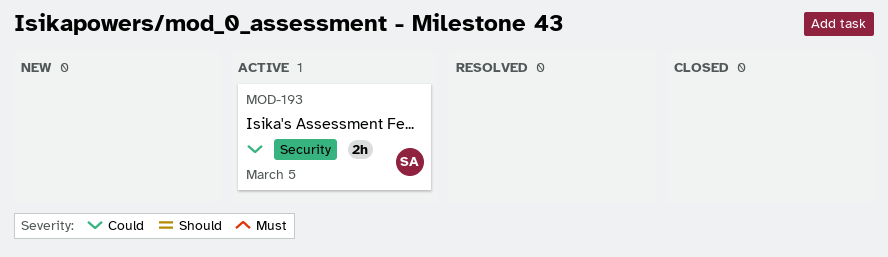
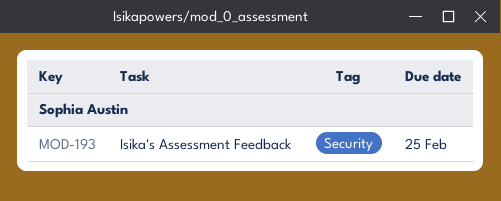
MOD-193, due: Mar 5 -> Feb 25

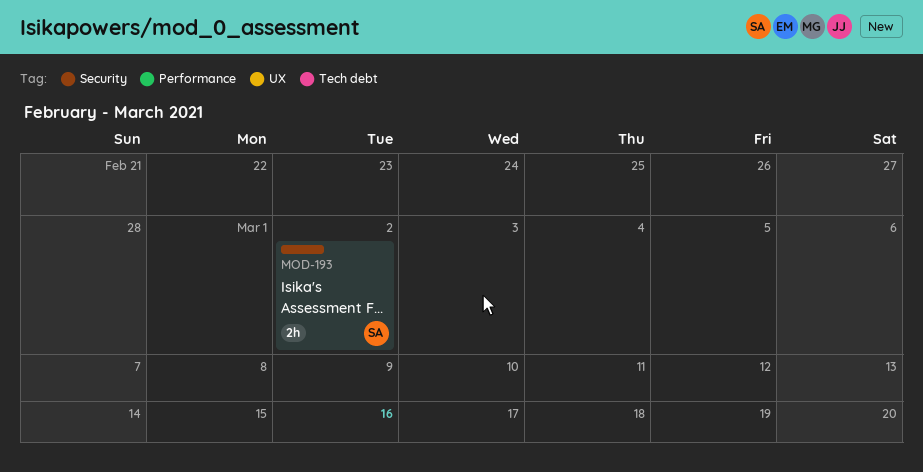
MOD-193, due: Feb 25 -> Mar 2

